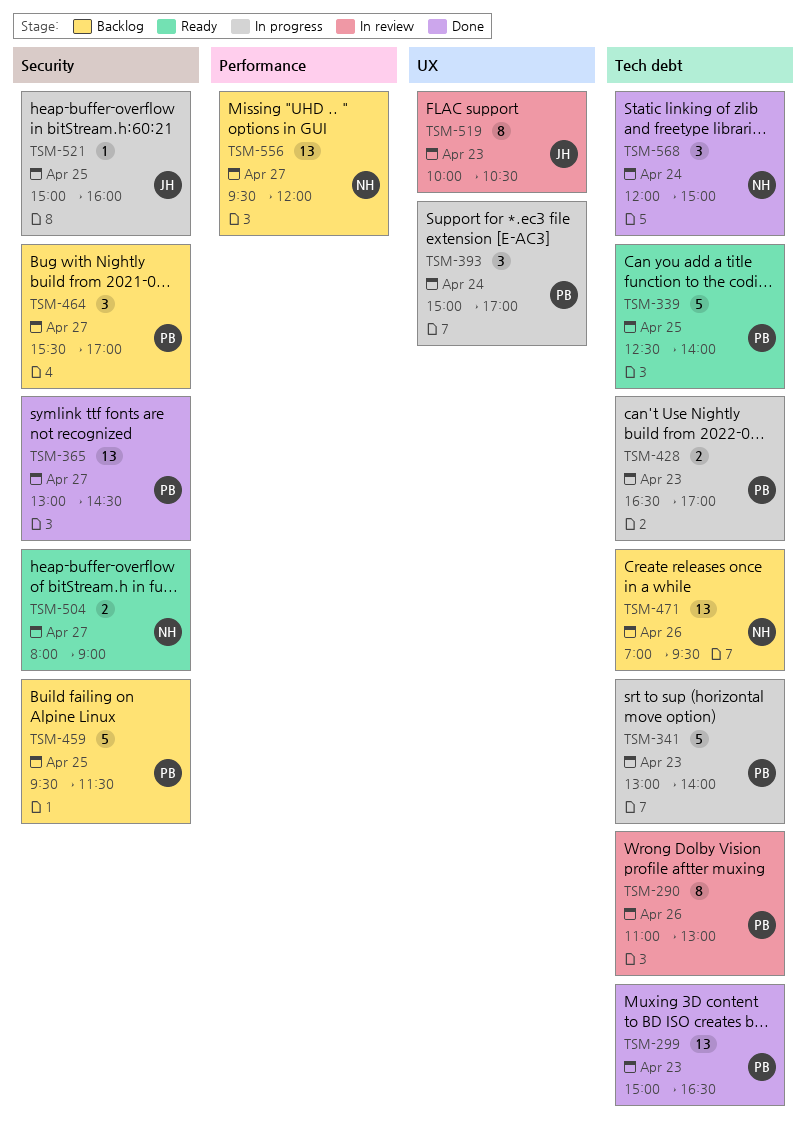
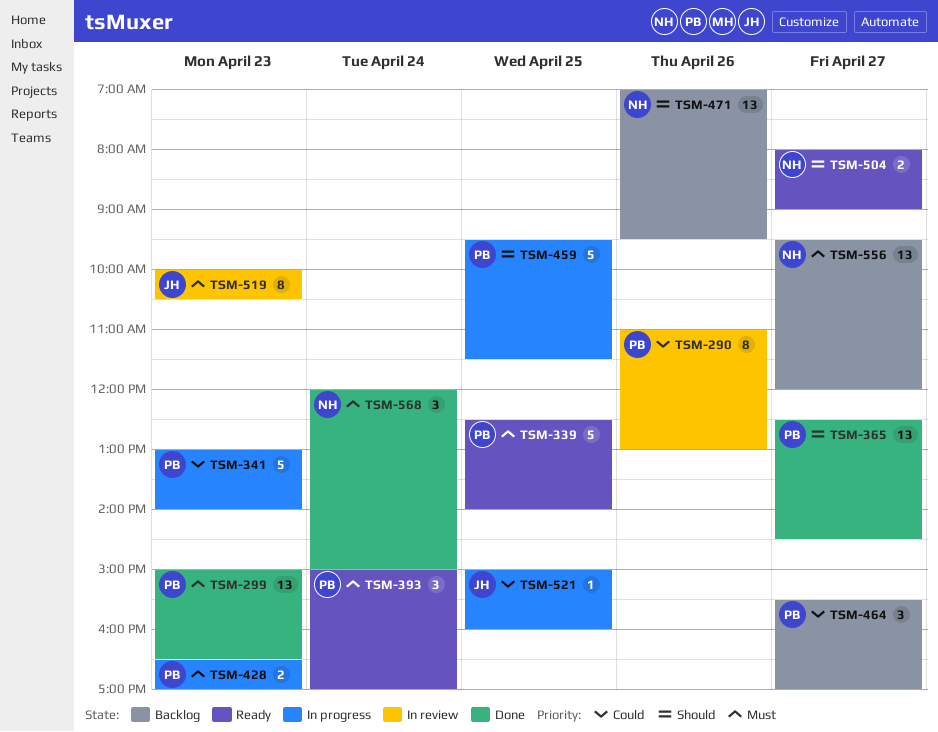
TSM-365, begins: 13:00 -> 12:30
TSM-393, status: In progress -> Ready
TSM-459, status: Backlog -> In progress

